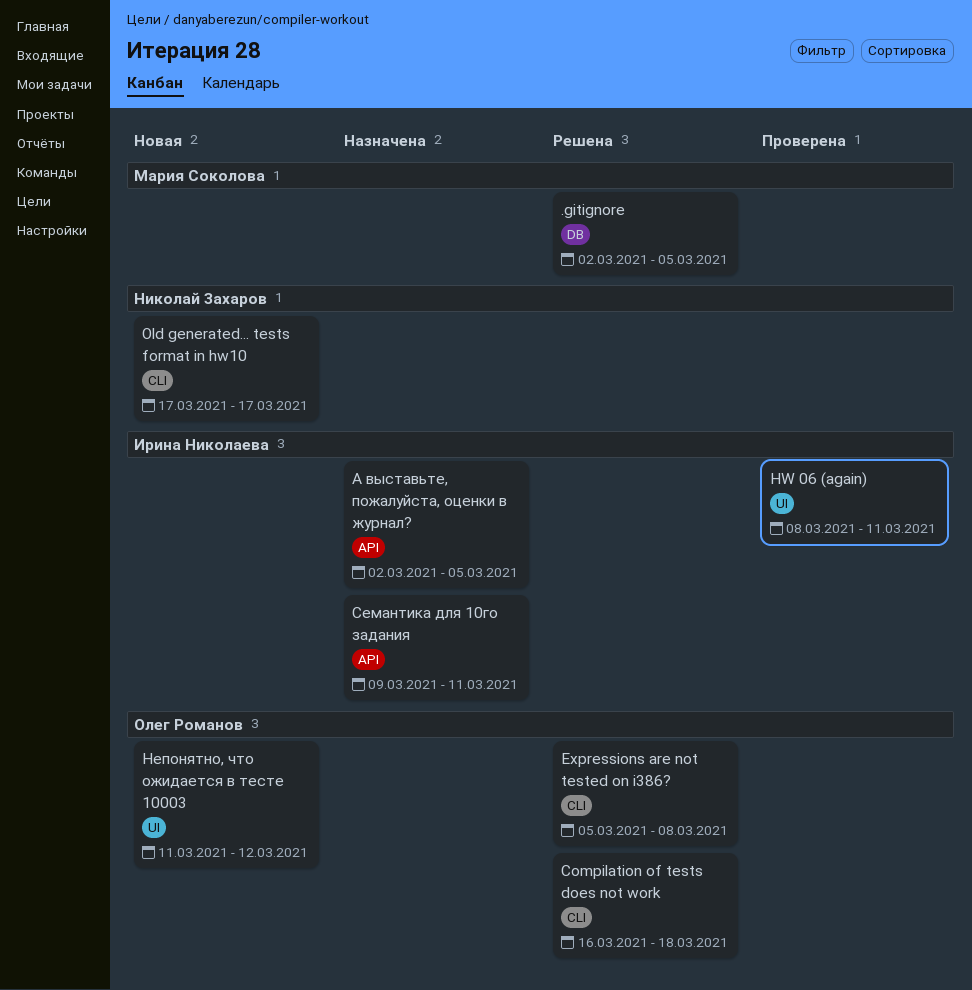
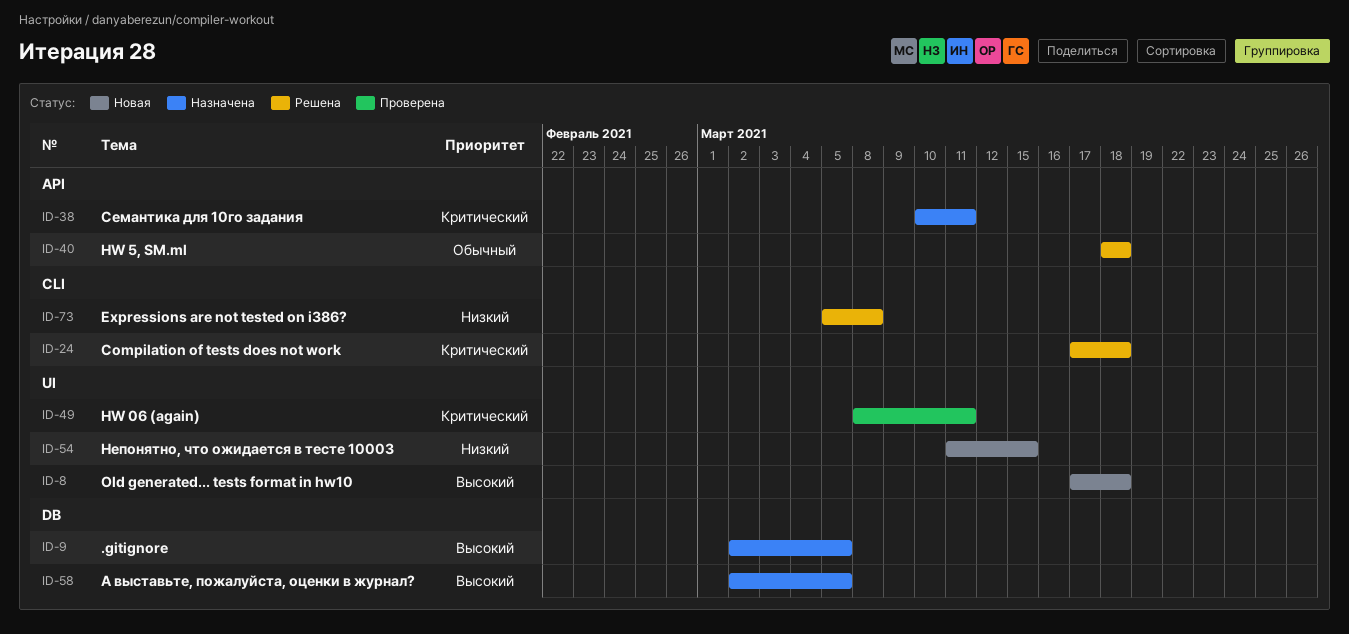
.gitignore, status: Решена -> Назначена
Compilation of tests does not work, start: Mar 16 -> Mar 17
HW 5, SM.ml: none -> present
Old generated... tests format in hw10, label: CLI -> UI
Old generated... tests format in hw10, due: Mar 17 -> Mar 18
А выставьте, пожалуйста, оценки в журнал?, label: API -> DB
Непонятно, что ожидается в тесте 10003, due: Mar 12 -> Mar 15
Семантика для 10го задания, start: Mar 9 -> Mar 10

